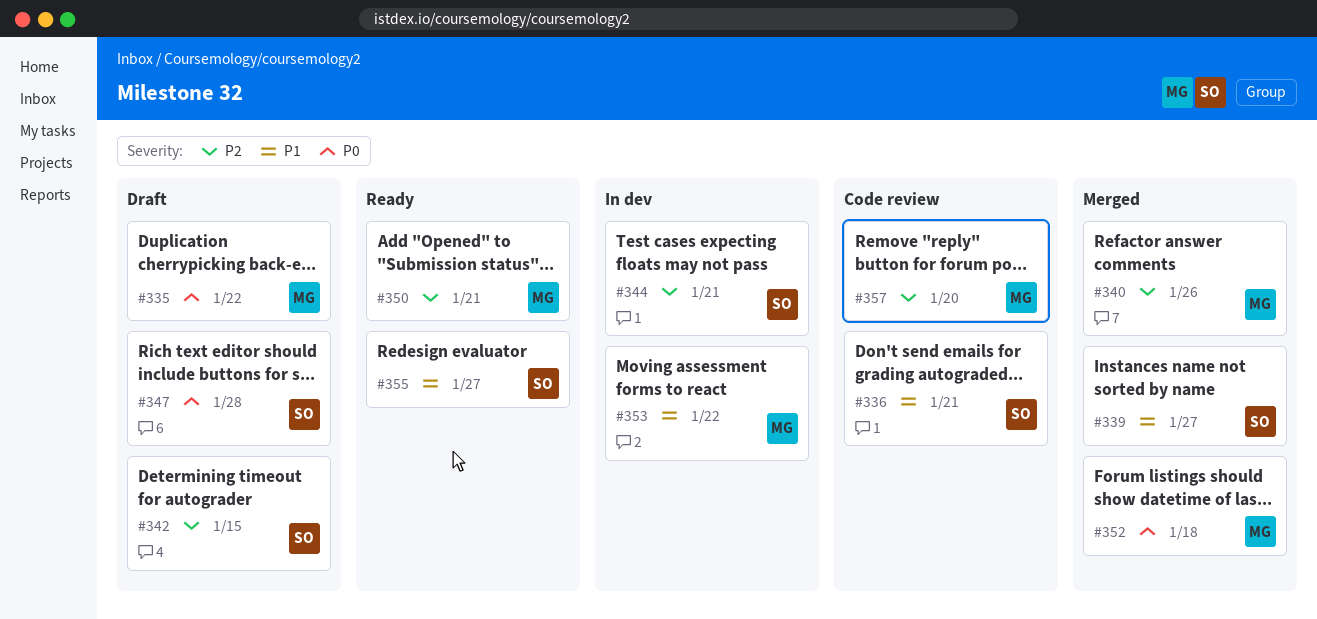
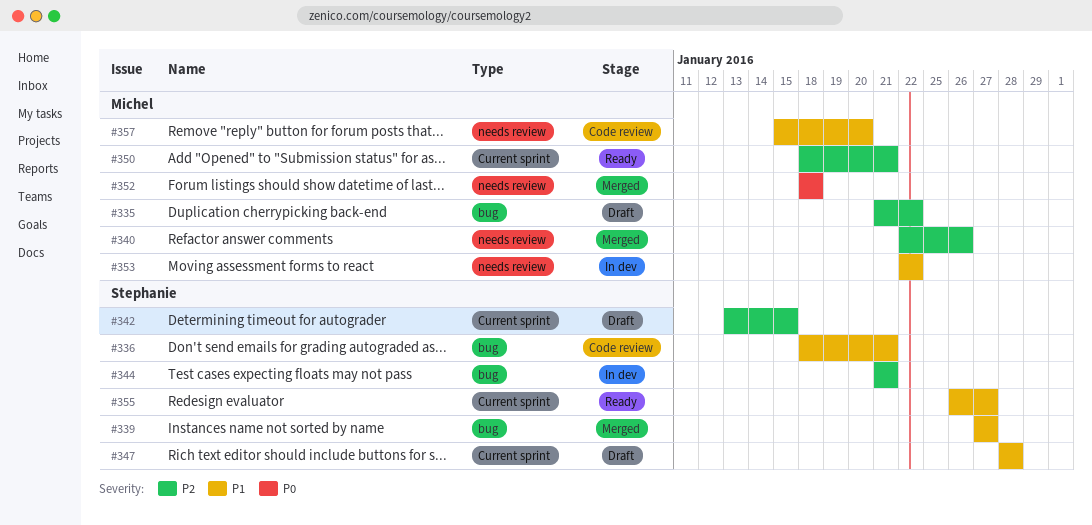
#335, priority: P0 -> P2
#347, priority: P0 -> P1
#357, priority: P2 -> P1

